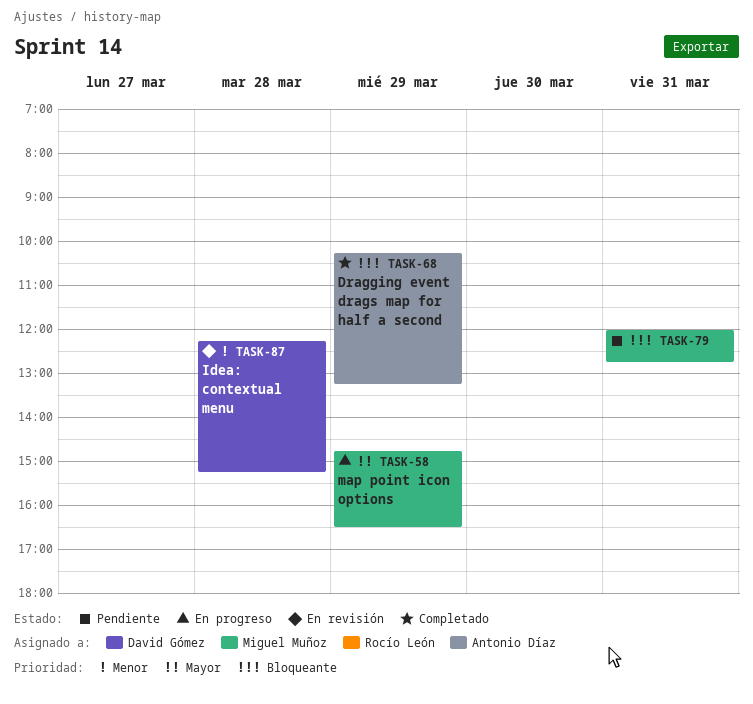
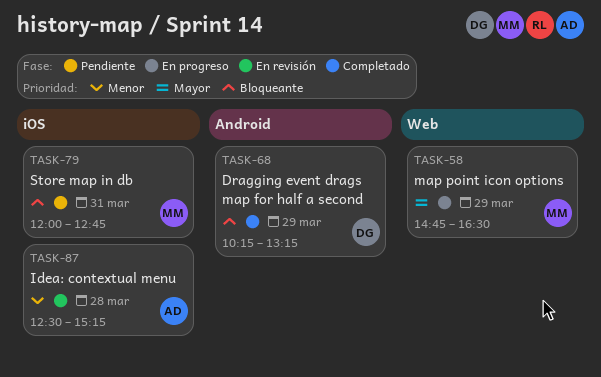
TASK-68, owner: Antonio Díaz -> David Gómez
TASK-87, owner: David Gómez -> Antonio Díaz
TASK-87, begins: 12:15 -> 12:30

